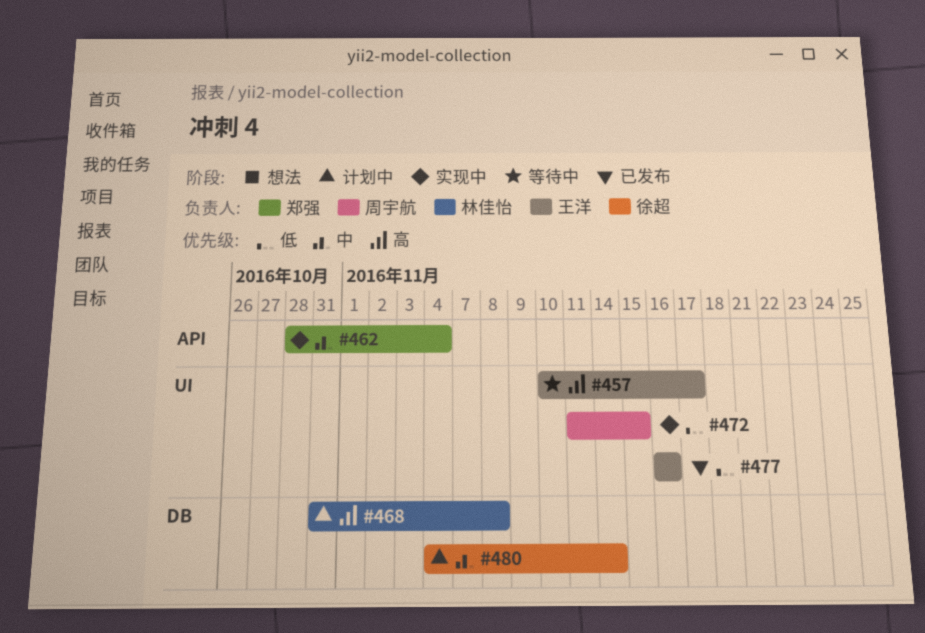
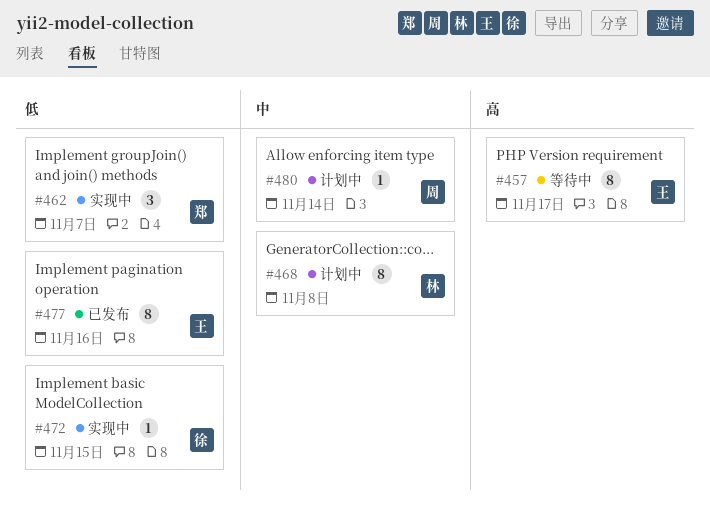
#462, priority: 中 -> 低
#462, due: Nov 4 -> Nov 7
#468, priority: 高 -> 中
#472, owner: 周宇航 -> 徐超
#480, owner: 徐超 -> 周宇航

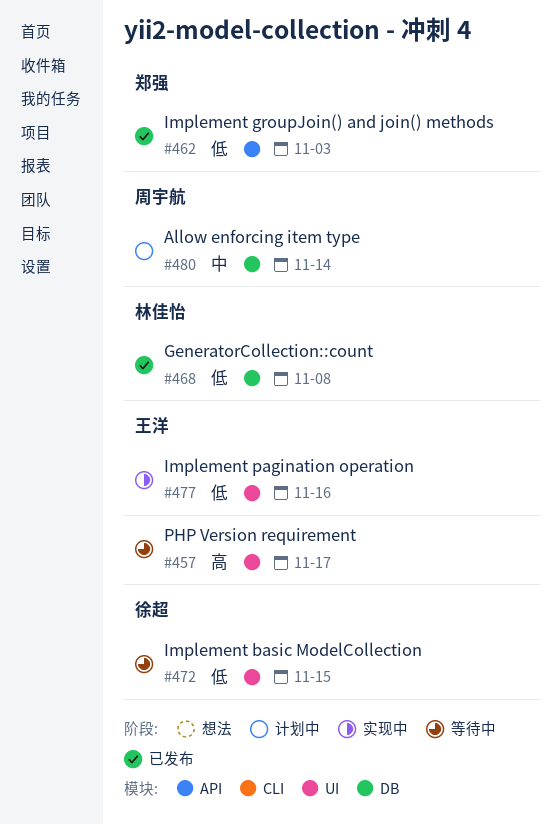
#462, status: 实现中 -> 已发布
#462, due: Nov 7 -> Nov 3
#468, status: 计划中 -> 已发布
#468, priority: 中 -> 低
#472, status: 实现中 -> 等待中
#477, status: 已发布 -> 实现中

